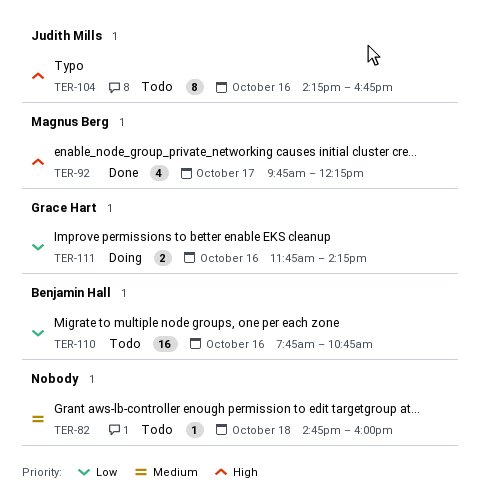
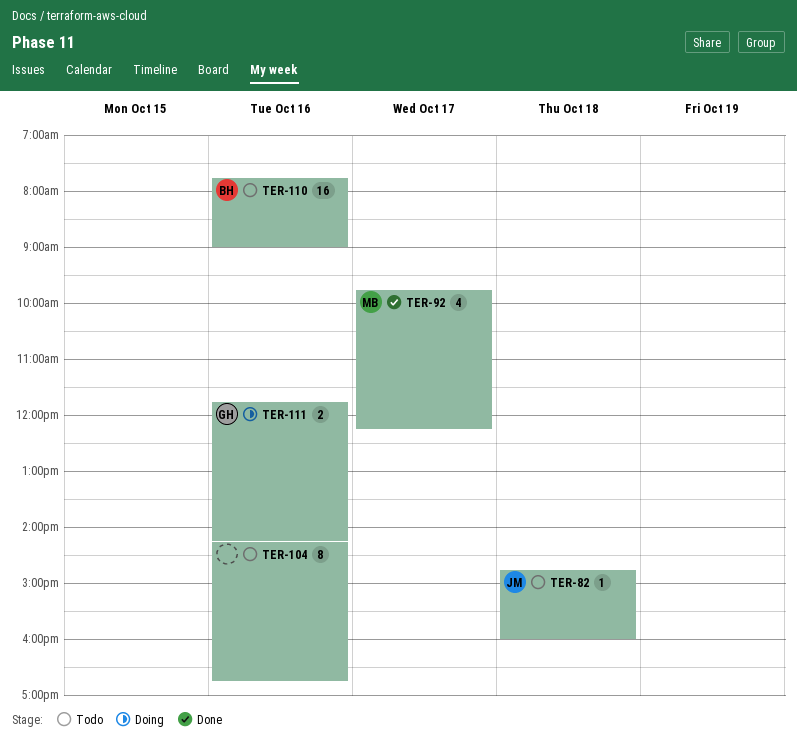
TER-82, owner: none -> Judith Mills
TER-104, owner: Judith Mills -> none
TER-110, ends: 10:45 -> 09:00

